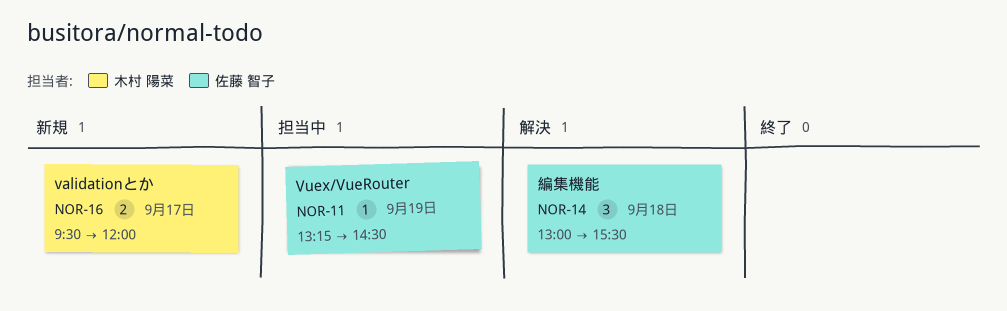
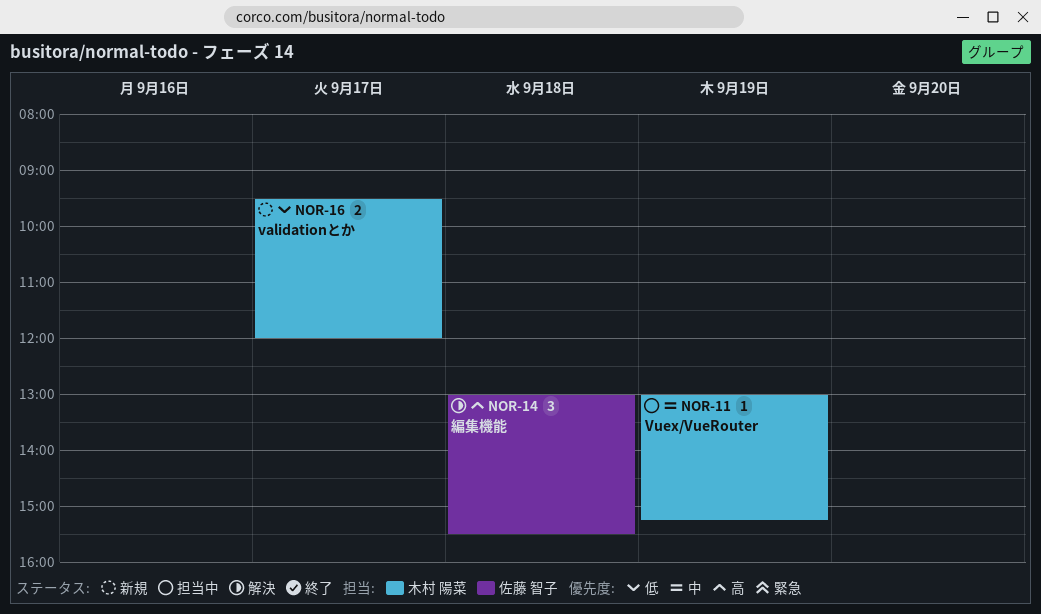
NOR-11, owner: 佐藤 智子 -> 木村 陽菜
NOR-11, begins: 13:15 -> 13:00
NOR-11, ends: 14:30 -> 15:15

